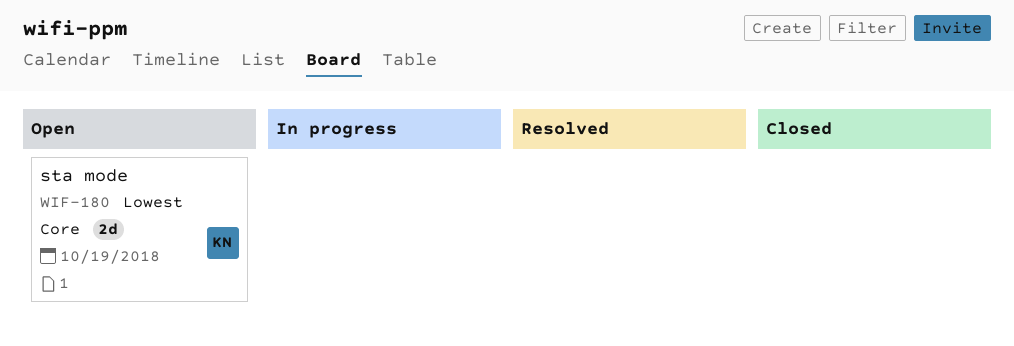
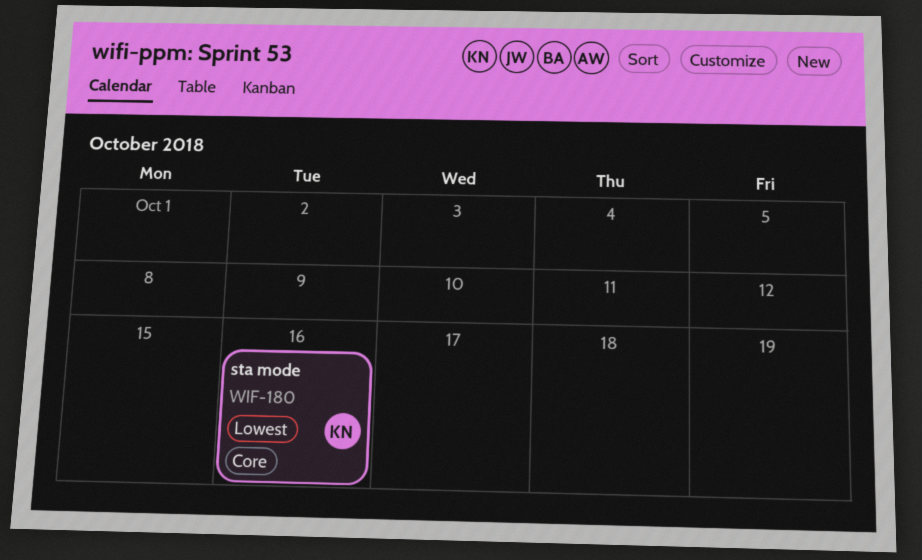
WIF-180, due: Oct 19 -> Oct 16

